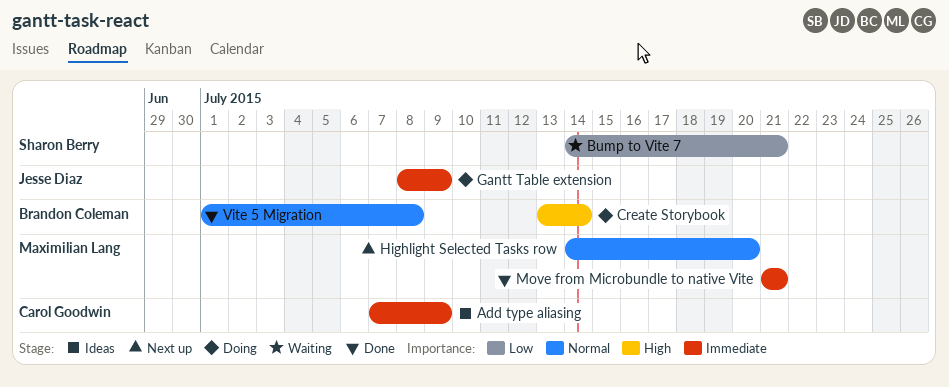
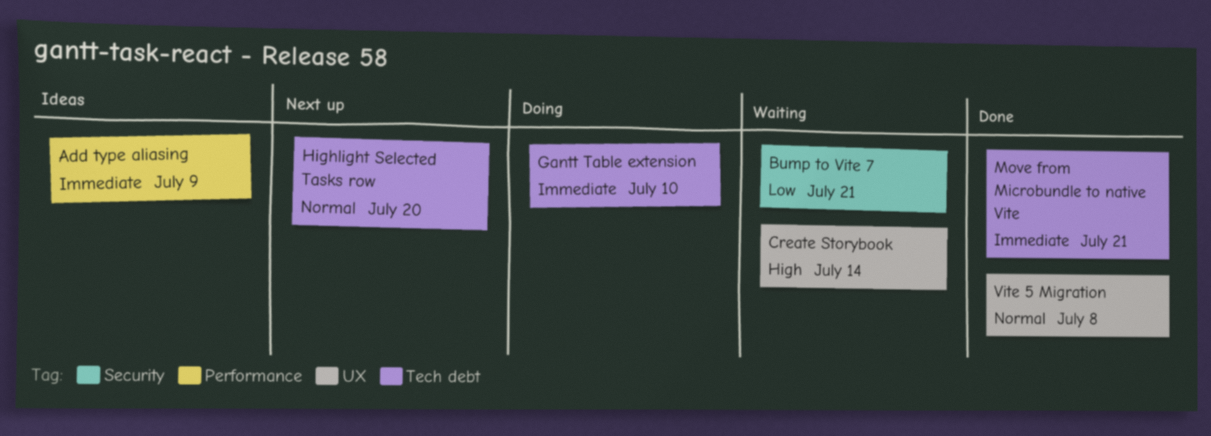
Create Storybook, status: Doing -> Waiting
Gantt Table extension, due: Jul 9 -> Jul 10

